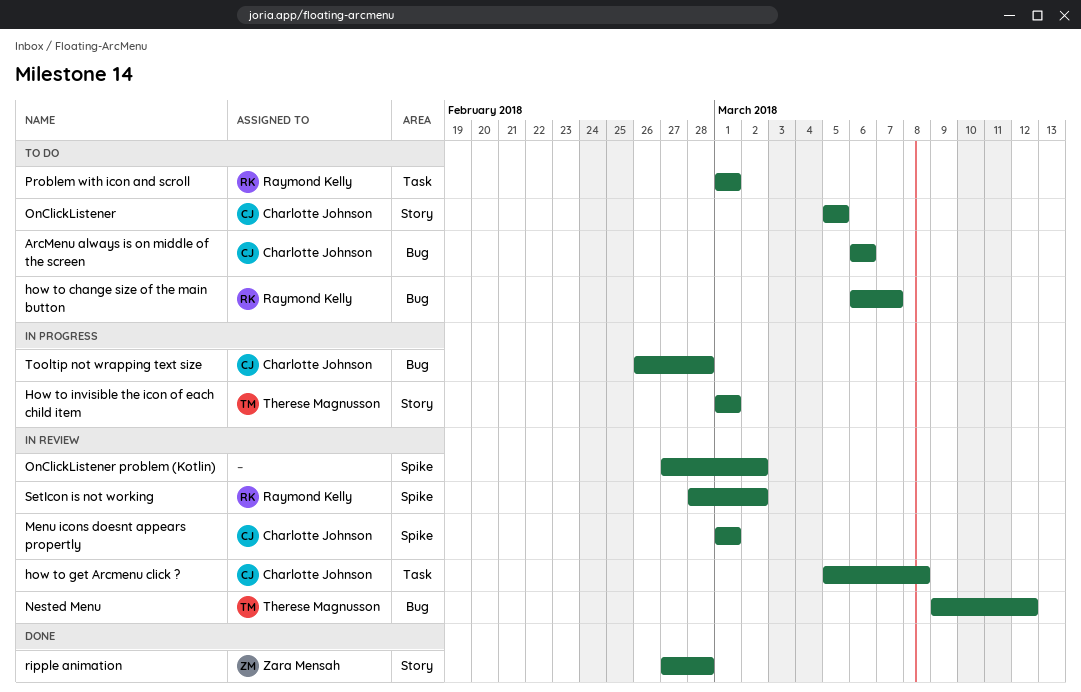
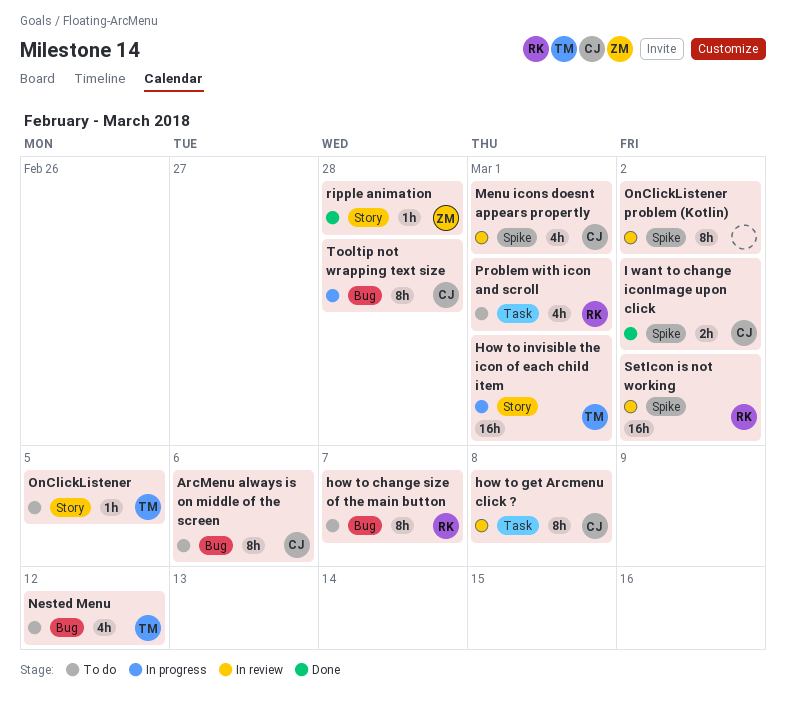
I want to change iconImage upon click: none -> present
Nested Menu, status: In review -> To do
OnClickListener, owner: Charlotte Johnson -> Therese Magnusson

